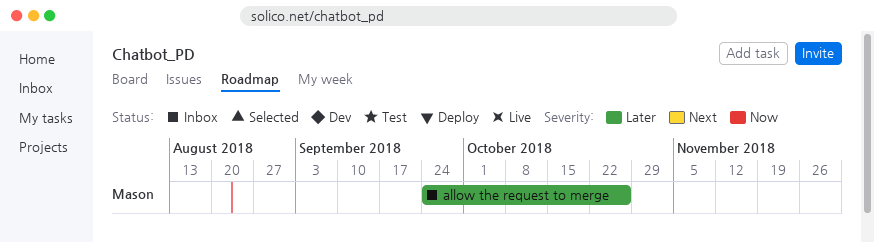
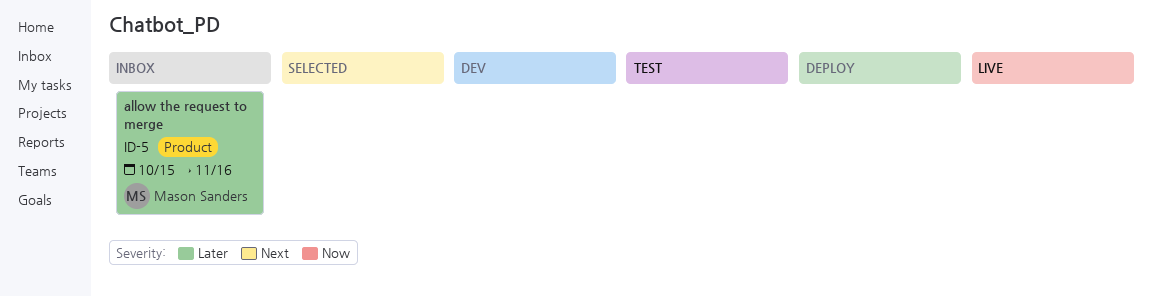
allow the request to merge, start: Sep 24 -> Oct 15
allow the request to merge, due: Oct 26 -> Nov 16

